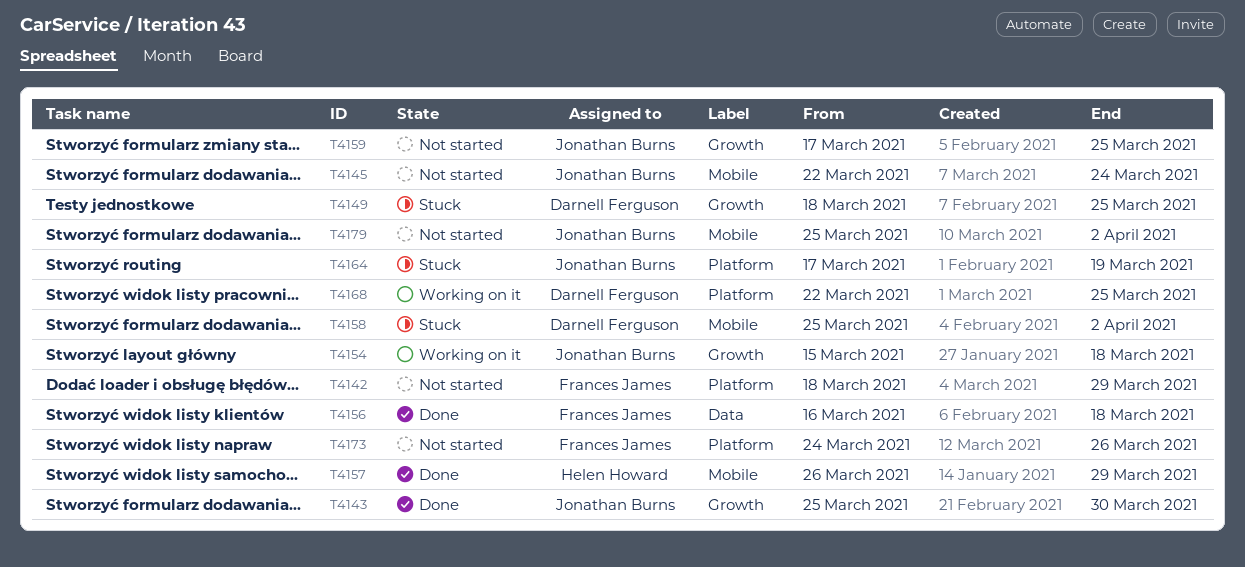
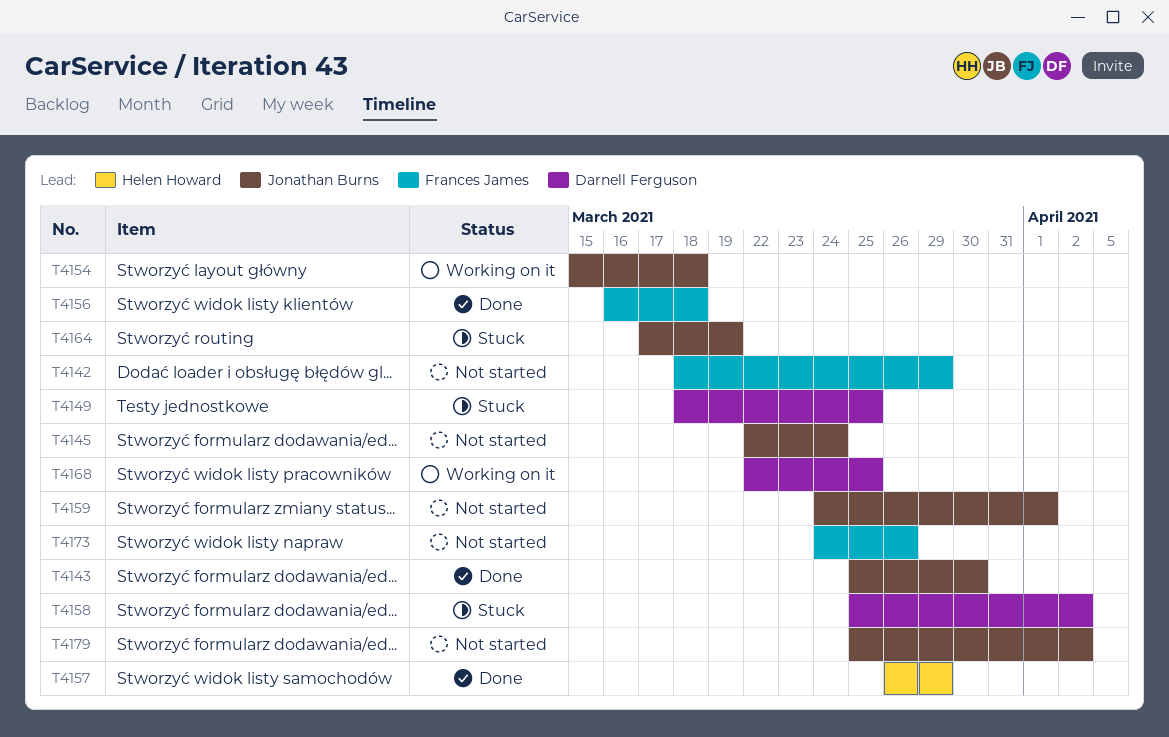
T4159, start: Mar 17 -> Mar 24
T4159, due: Mar 25 -> Apr 1

